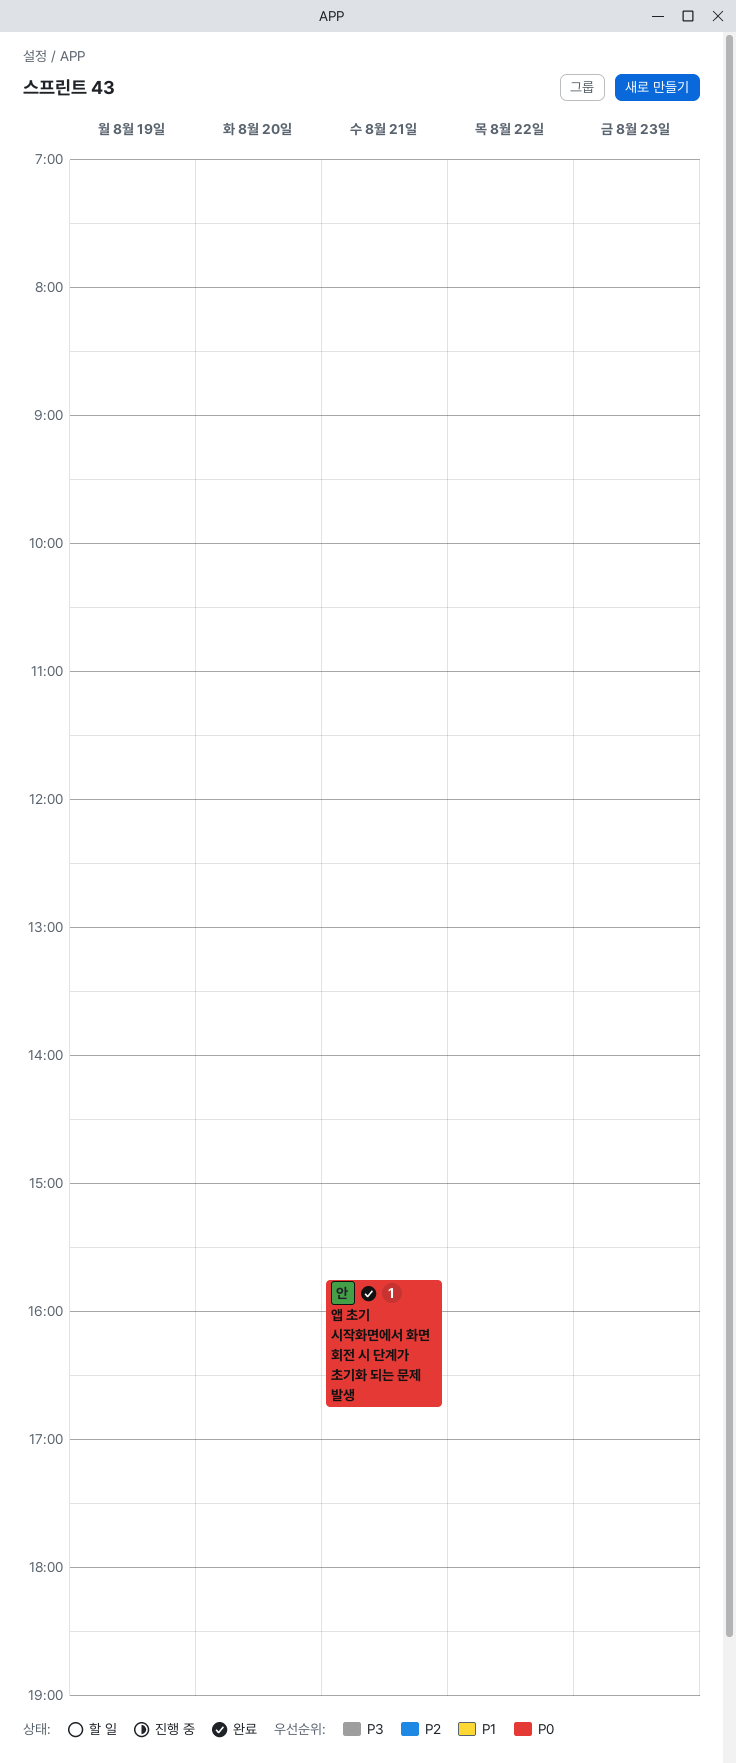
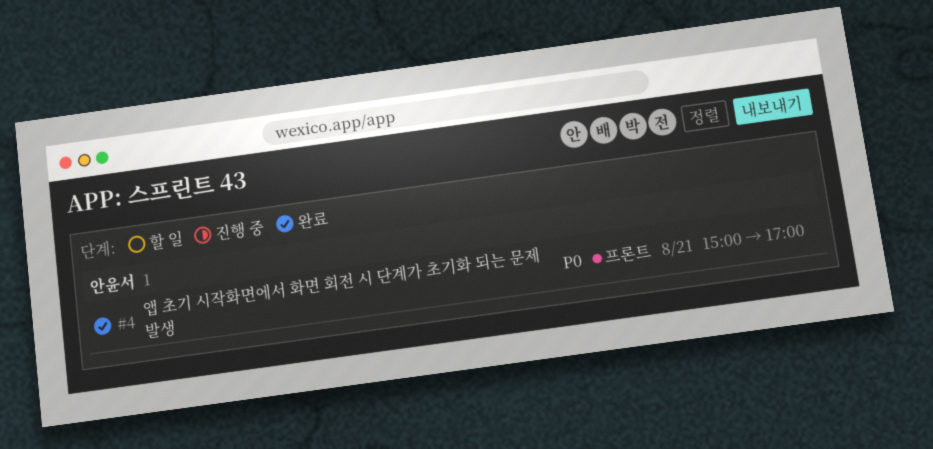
앱 초기 시작화면에서 화면 회전 시 단계가 초기화 되는 문제 발생, begins: 15:45 -> 15:00
앱 초기 시작화면에서 화면 회전 시 단계가 초기화 되는 문제 발생, ends: 16:45 -> 17:00

